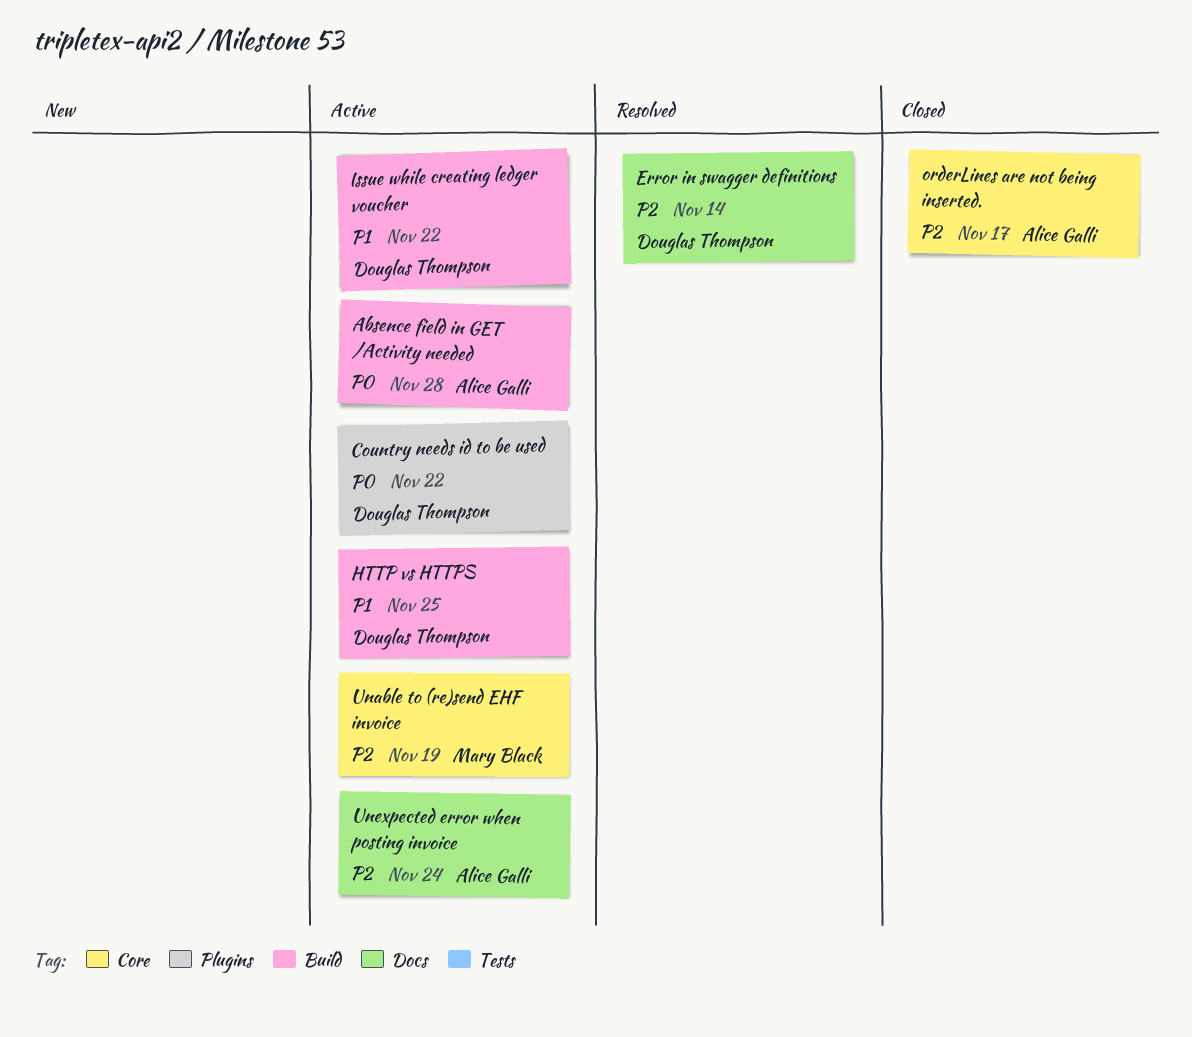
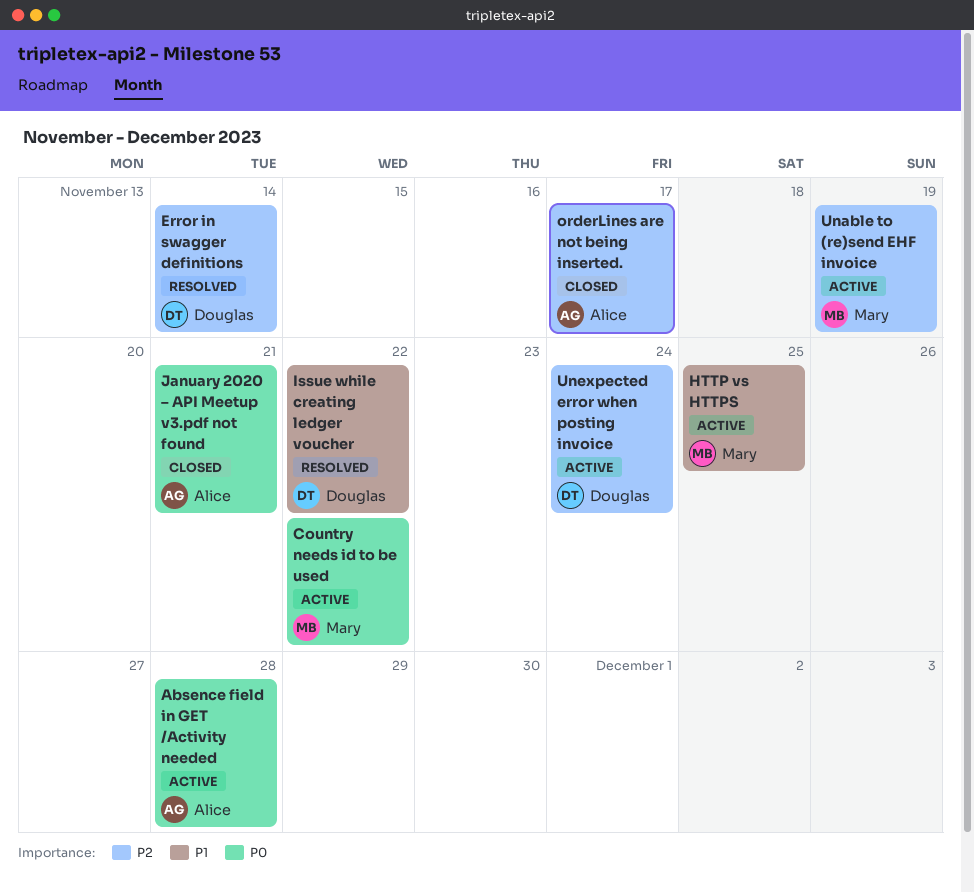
Country needs id to be used, owner: Douglas Thompson -> Mary Black
HTTP vs HTTPS, owner: Douglas Thompson -> Mary Black
Issue while creating ledger voucher, status: Active -> Resolved
January 2020 – API Meetup v3.pdf not found: none -> present
Unexpected error when posting invoice, owner: Alice Galli -> Douglas Thompson

